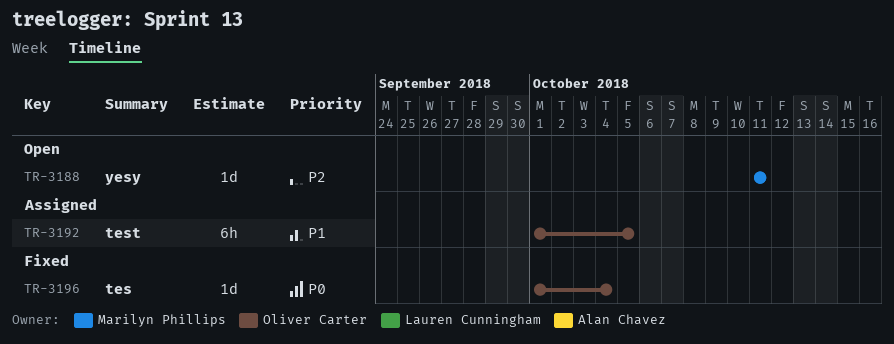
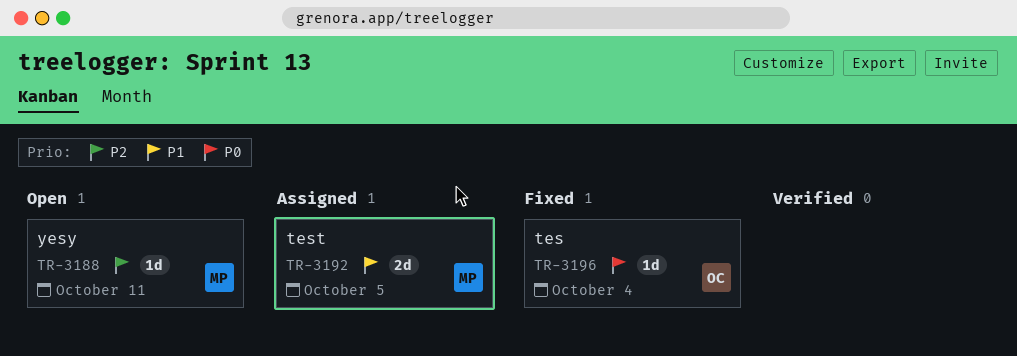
TR-3192, owner: Oliver Carter -> Marilyn Phillips
TR-3192, estimate: 6h -> 2d

